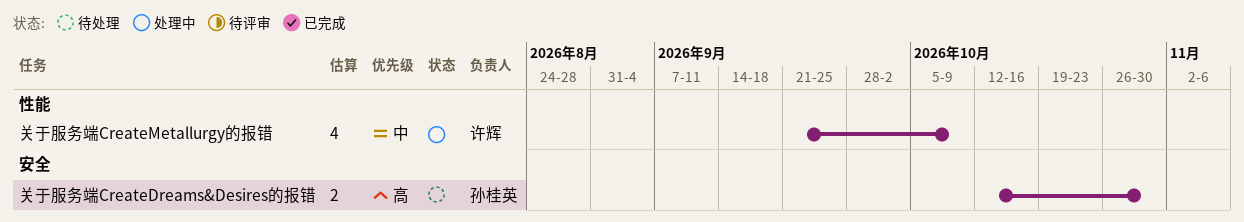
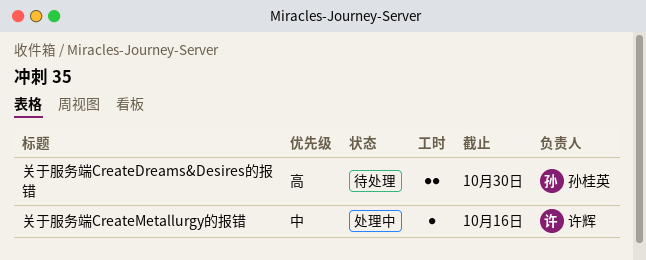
关于服务端CreateMetallurgy的报错, estimate: 4 -> 1
关于服务端CreateMetallurgy的报错, due: Oct 9 -> Oct 16

